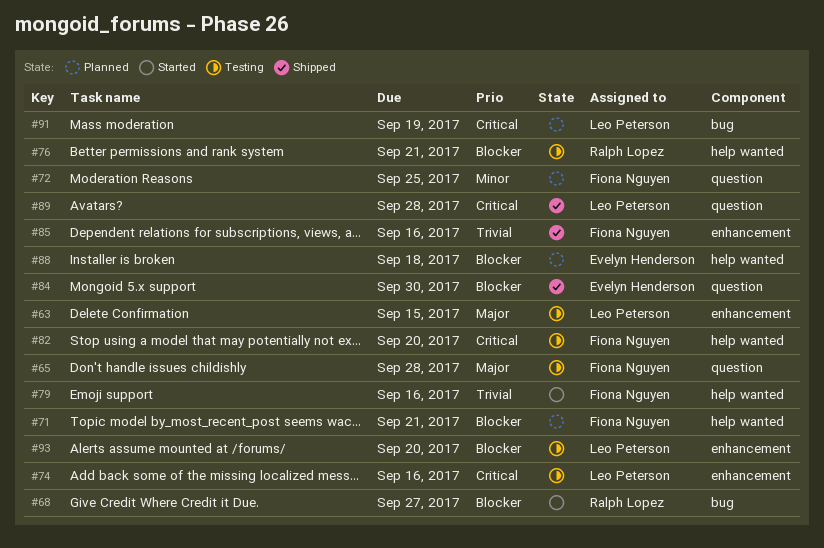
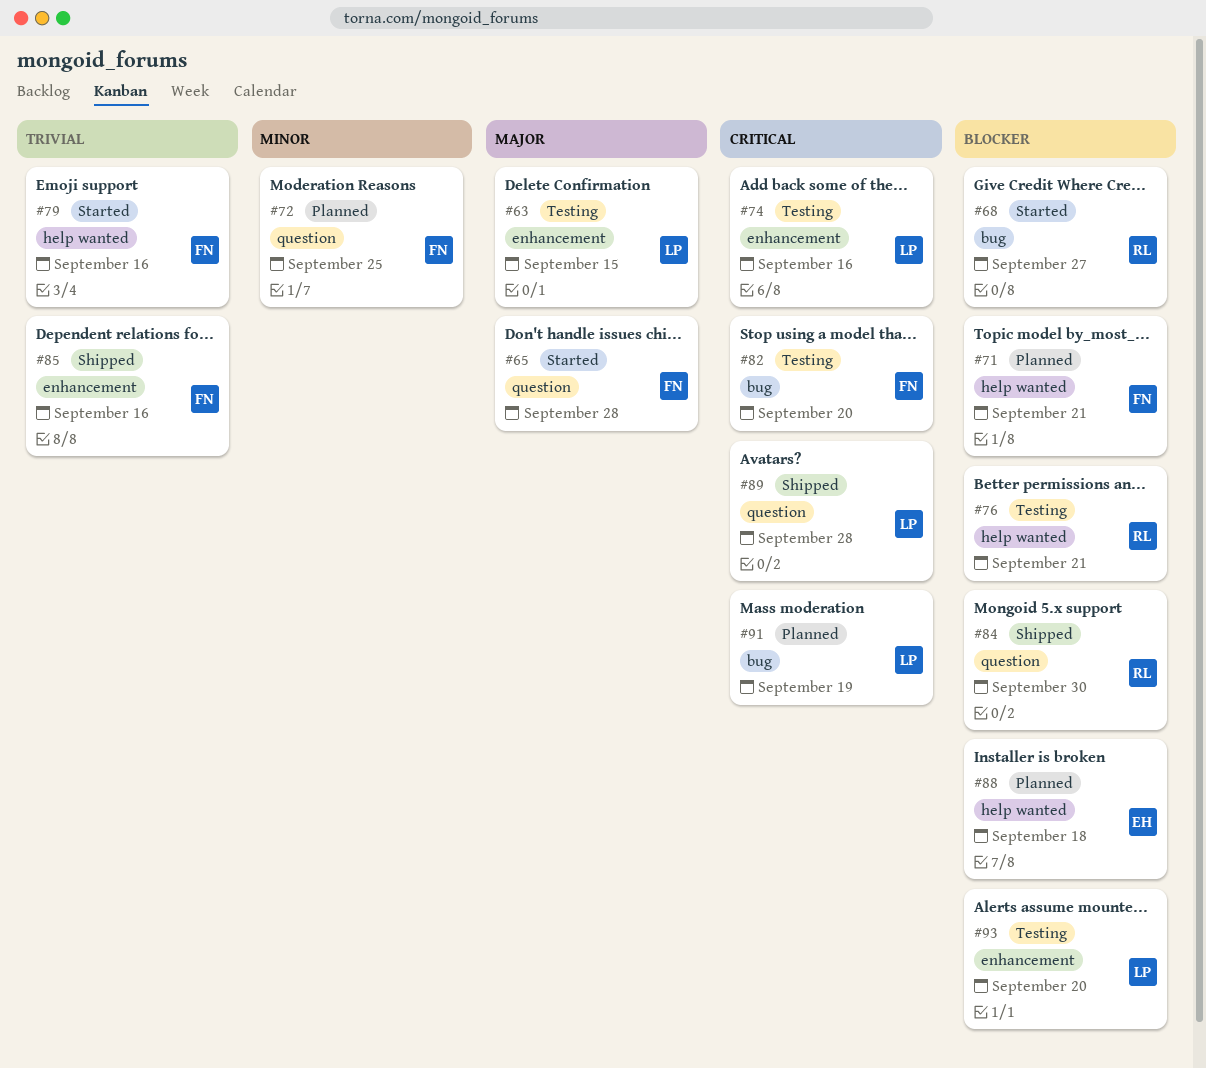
#65, status: Testing -> Started
#82, label: help wanted -> bug
#84, owner: Evelyn Henderson -> Ralph Lopez

